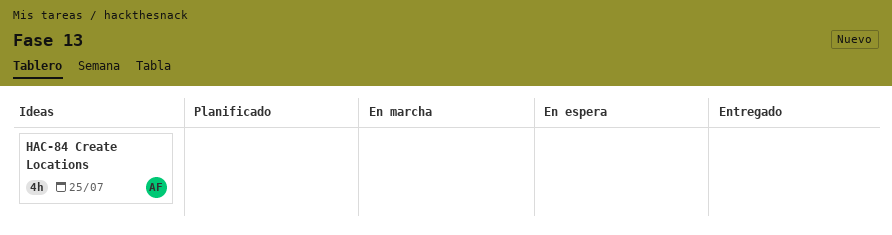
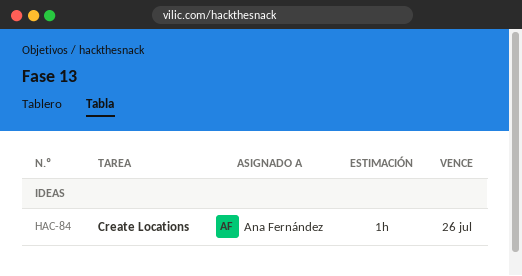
HAC-84, estimate: 4h -> 1h
HAC-84, due: Jul 25 -> Jul 26

